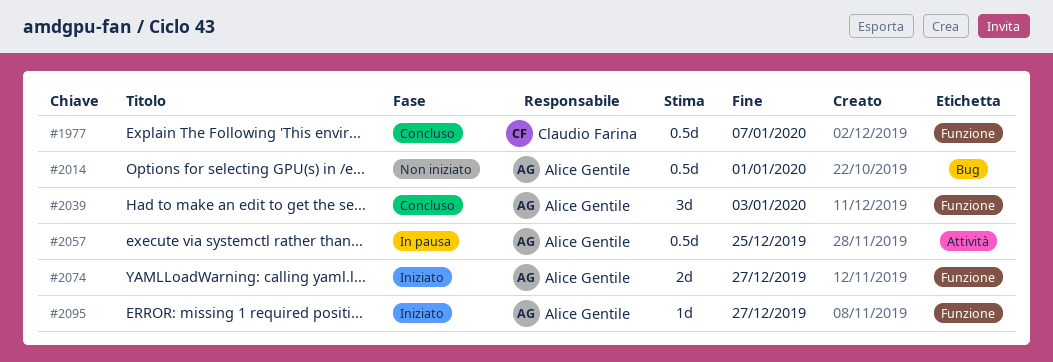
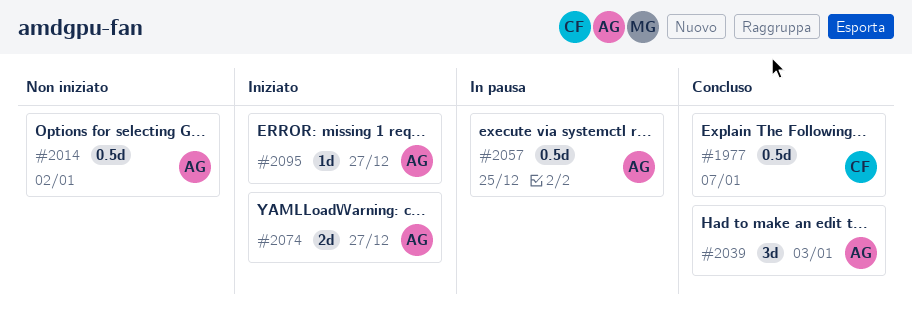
#2014, due: Jan 1 -> Jan 2

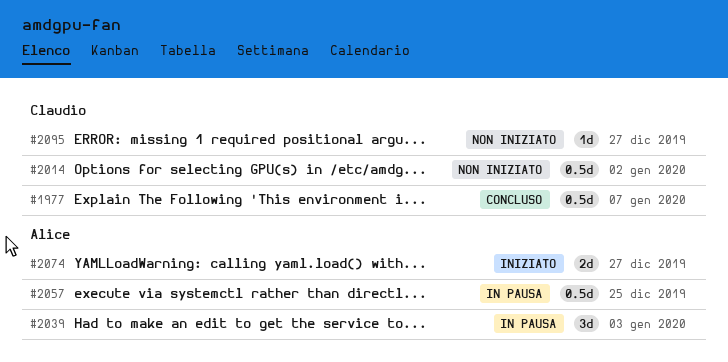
#2014, owner: Alice -> Claudio
#2039, status: Concluso -> In pausa
#2095, status: Iniziato -> Non iniziato
#2095, owner: Alice -> Claudio

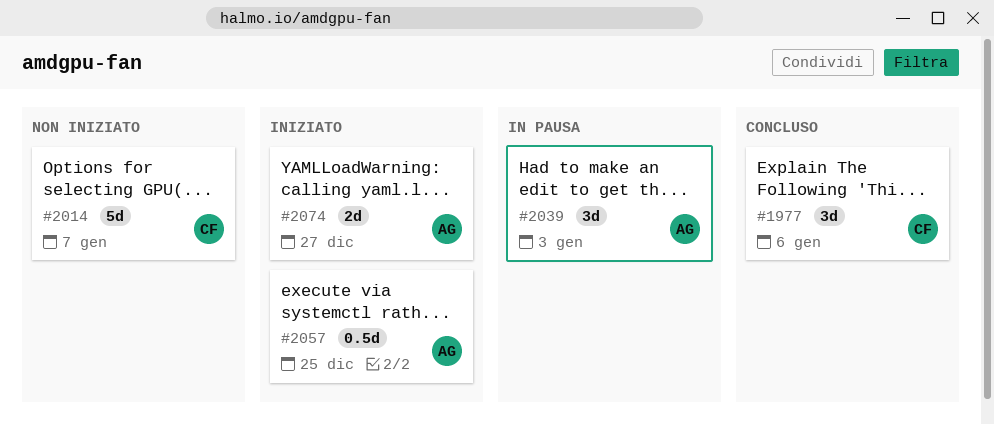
#1977, estimate: 0.5d -> 3d
#1977, due: Jan 7 -> Jan 6
#2014, estimate: 0.5d -> 5d
#2014, due: Jan 2 -> Jan 7
#2057, status: In pausa -> Iniziato
#2095: present -> none

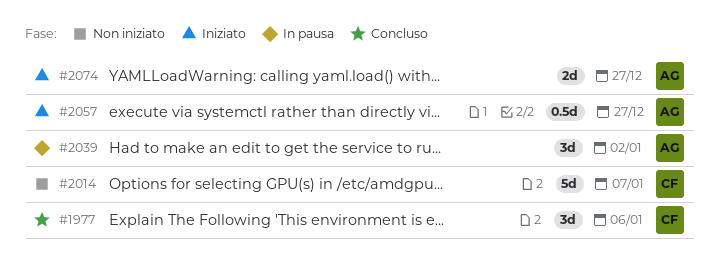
#2039, due: Jan 3 -> Jan 2
#2057, due: Dec 25 -> Dec 27

